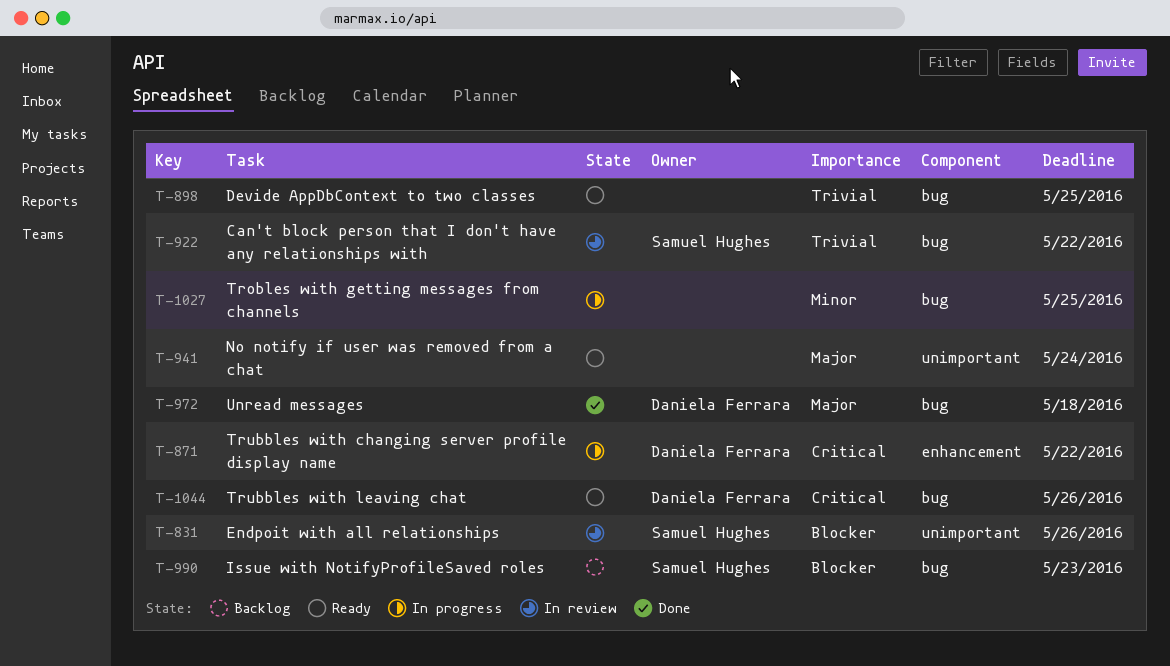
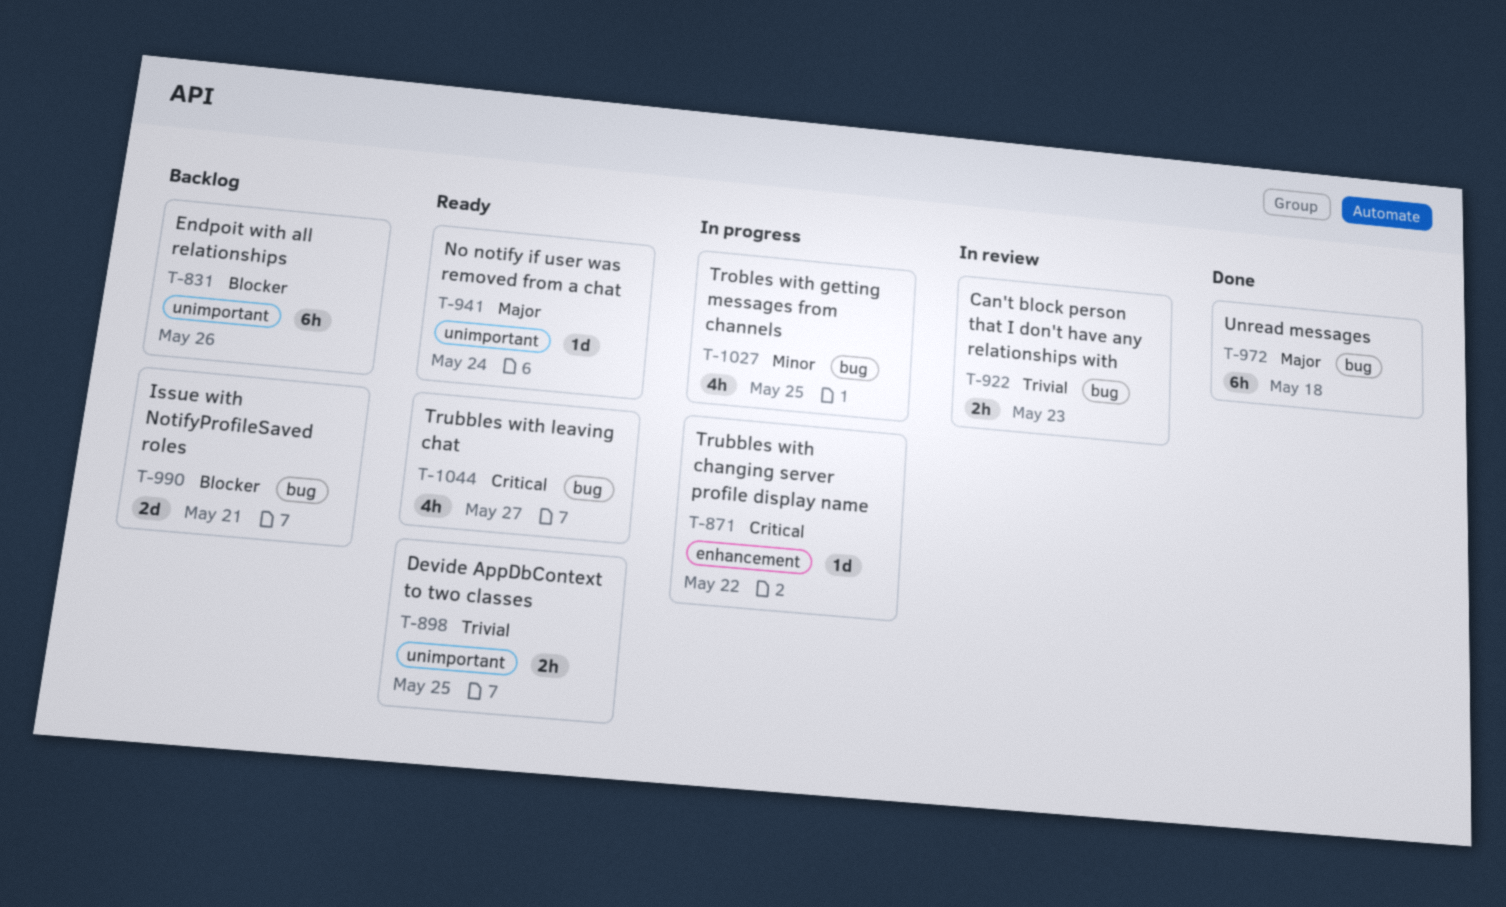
T-831, status: In review -> Backlog
T-898, label: bug -> unimportant
T-922, due: May 22 -> May 23
T-990, due: May 23 -> May 21
T-1044, due: May 26 -> May 27

